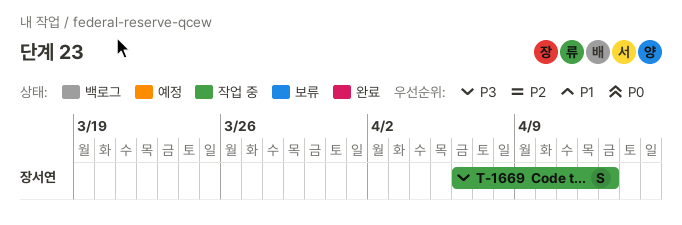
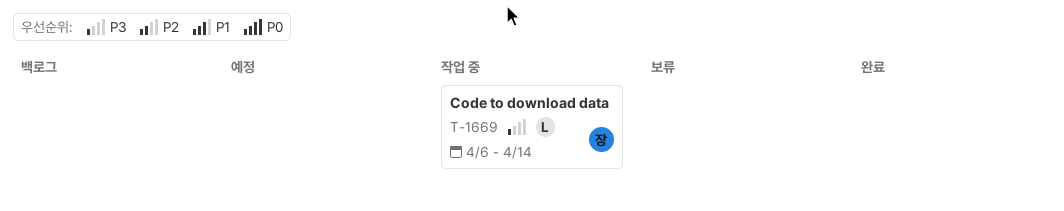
T-1669, estimate: S -> L
T-1669, due: Apr 13 -> Apr 14

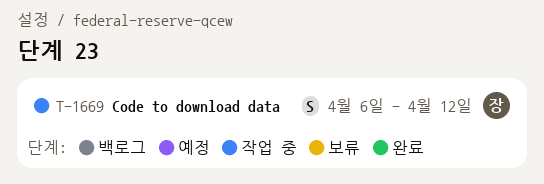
T-1669, estimate: L -> S
T-1669, due: Apr 14 -> Apr 12

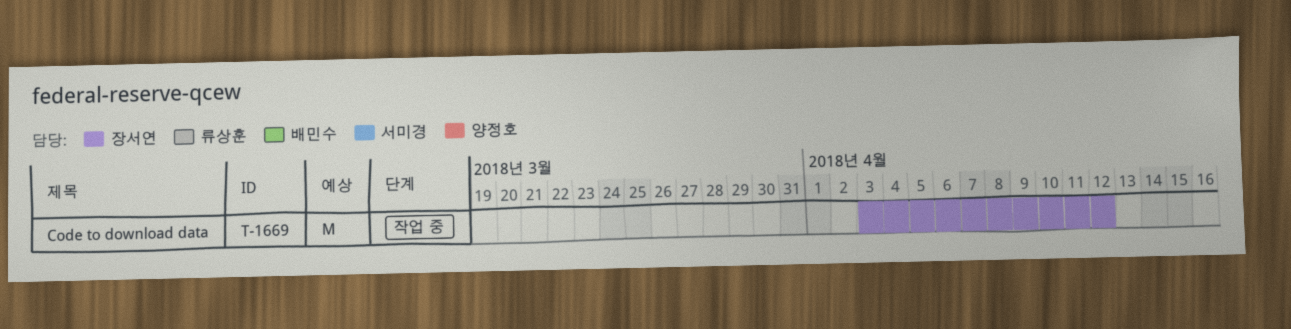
T-1669, estimate: S -> M
T-1669, start: Apr 6 -> Apr 3

